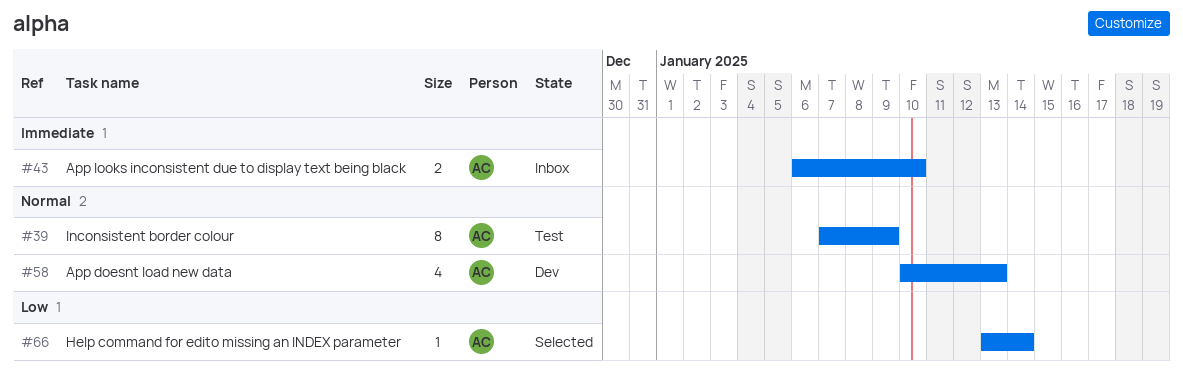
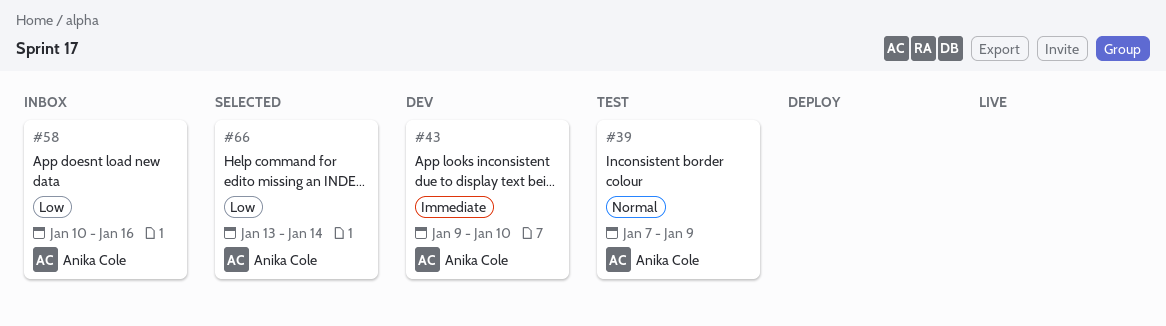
#43, status: Inbox -> Dev
#43, start: Jan 6 -> Jan 9
#58, status: Dev -> Inbox
#58, priority: Normal -> Low
#58, due: Jan 13 -> Jan 16

